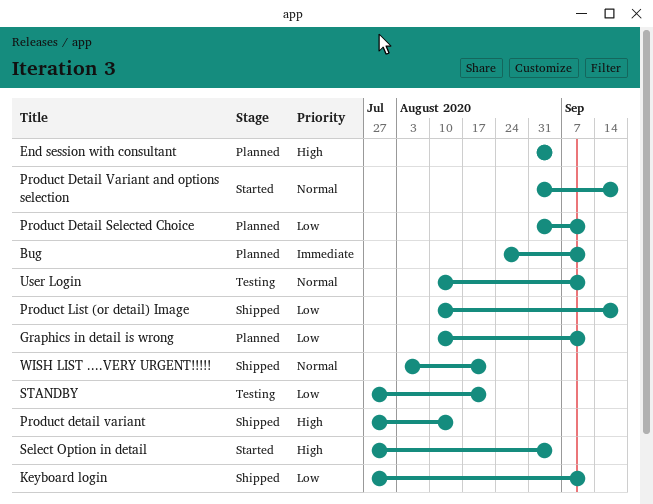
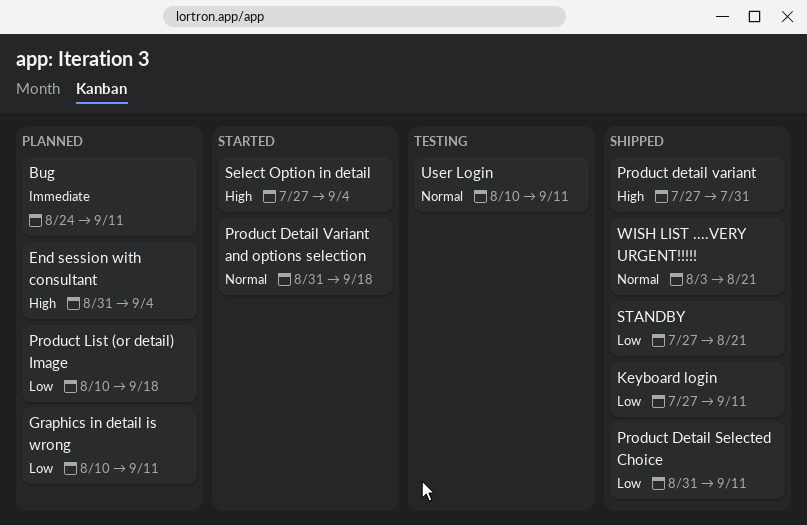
Product Detail Selected Choice, status: Planned -> Shipped
Product detail variant, due: Aug 14 -> Jul 31
Product List (or detail) Image, status: Shipped -> Planned
STANDBY, status: Testing -> Shipped

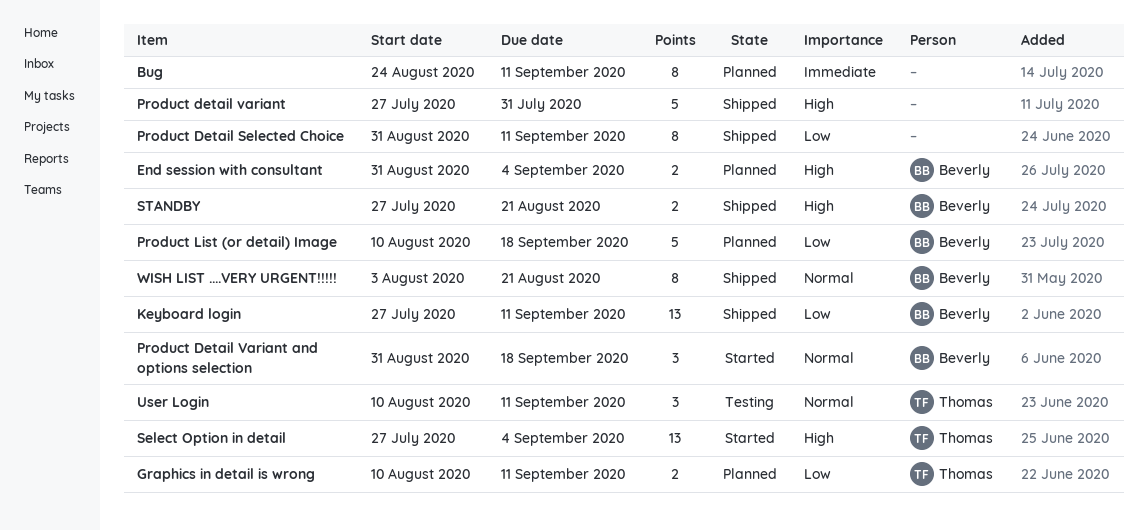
STANDBY, priority: Low -> High

